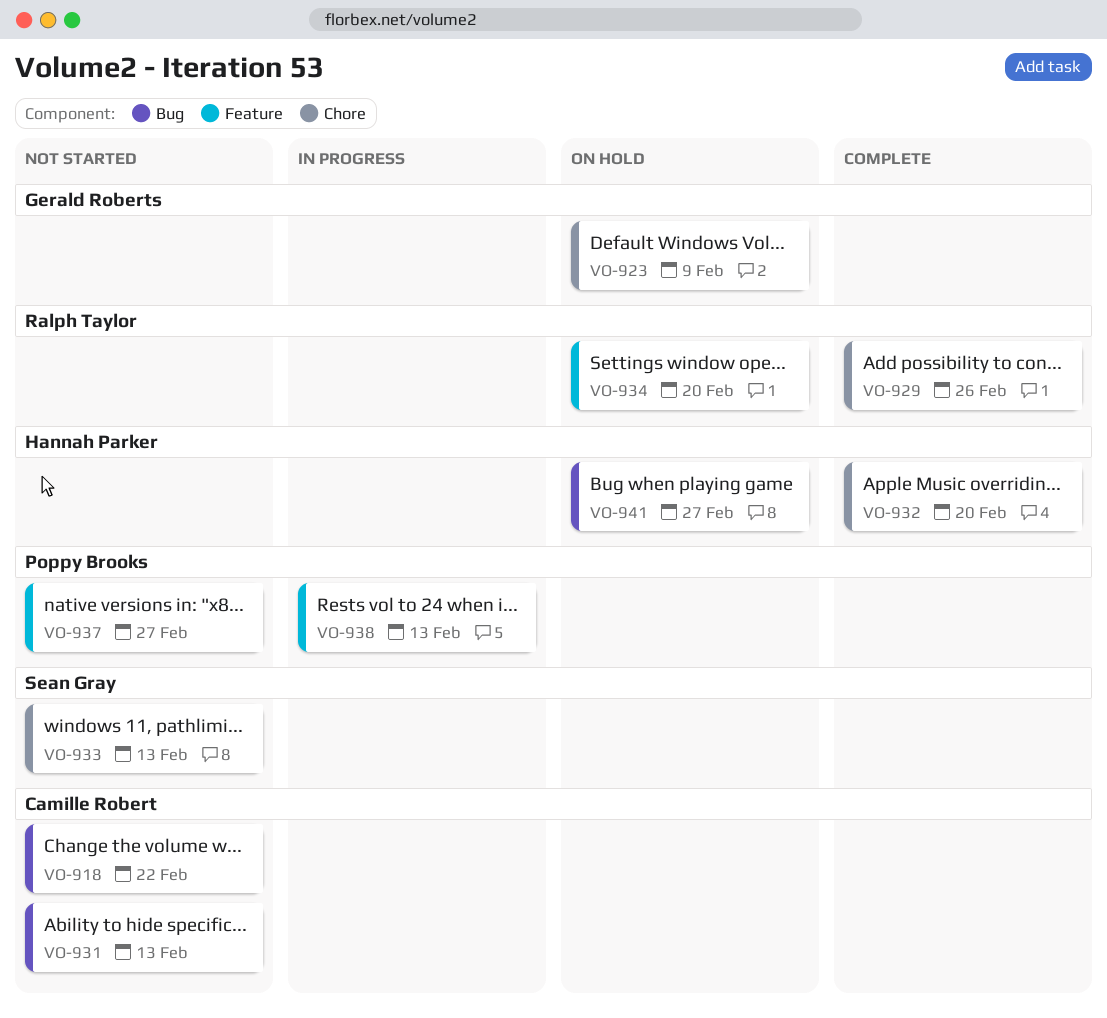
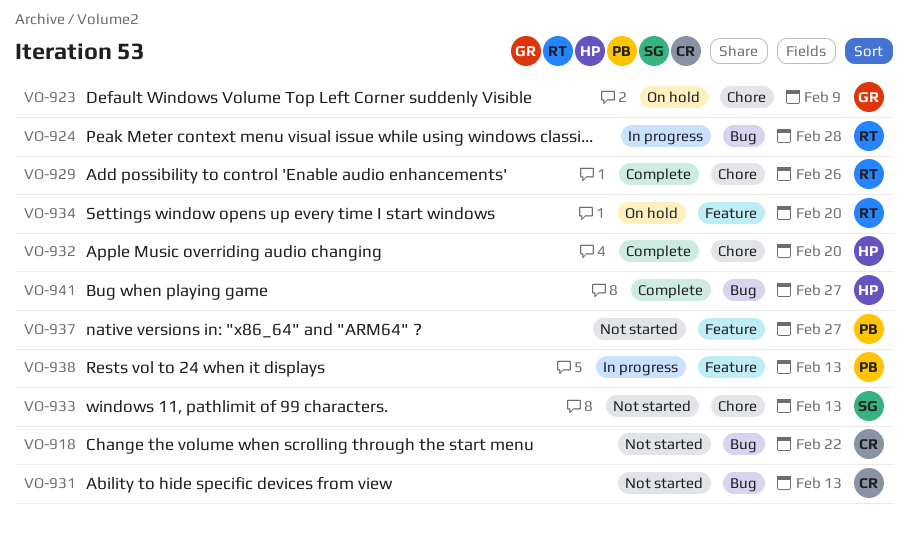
VO-924: none -> present
VO-941, status: On hold -> Complete

